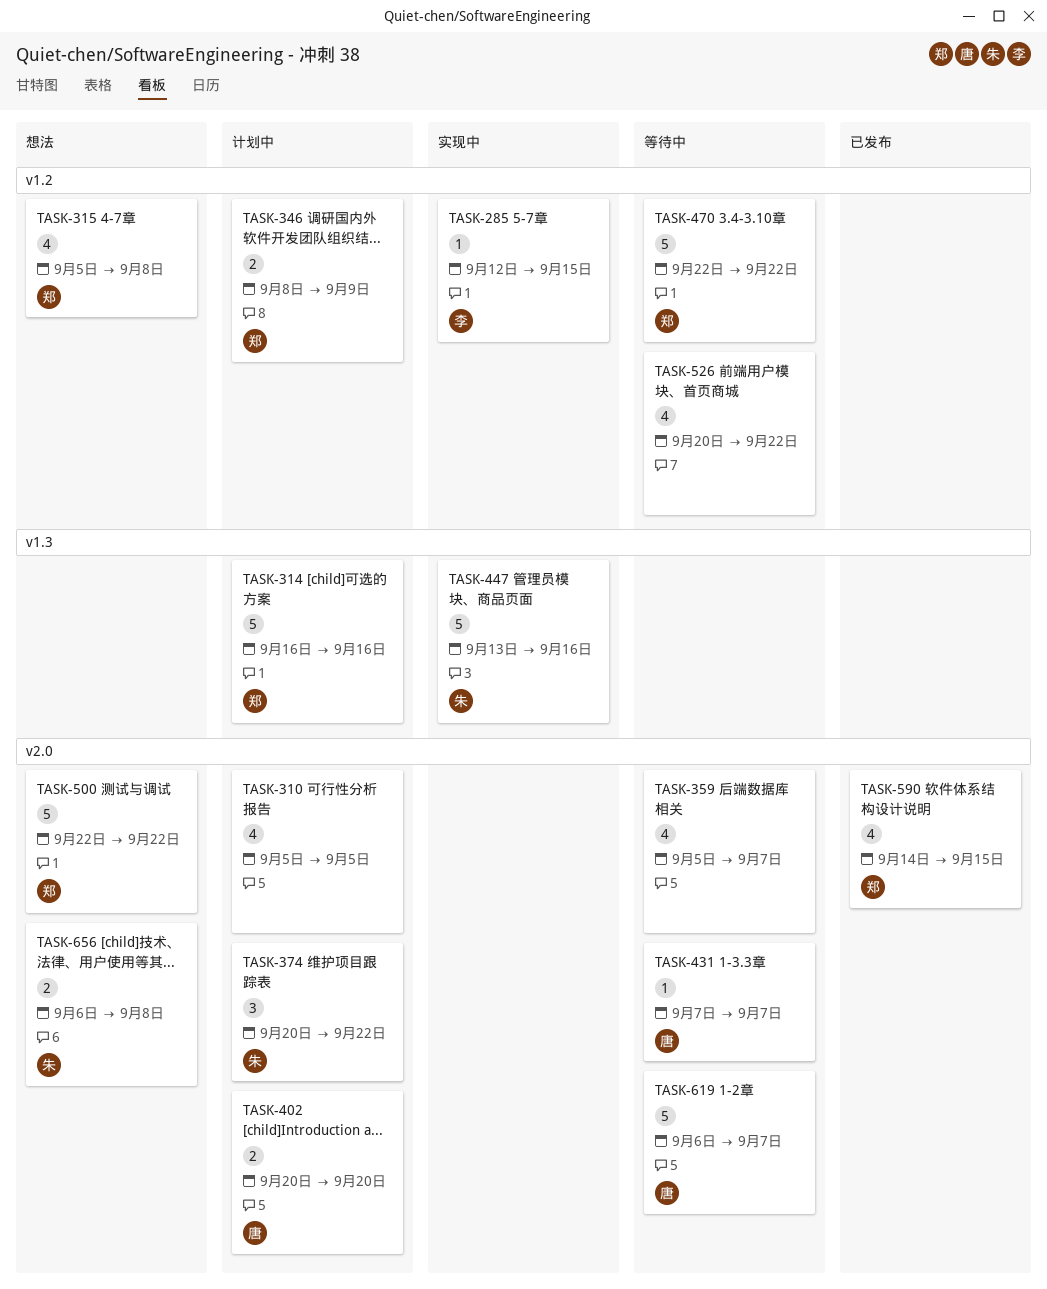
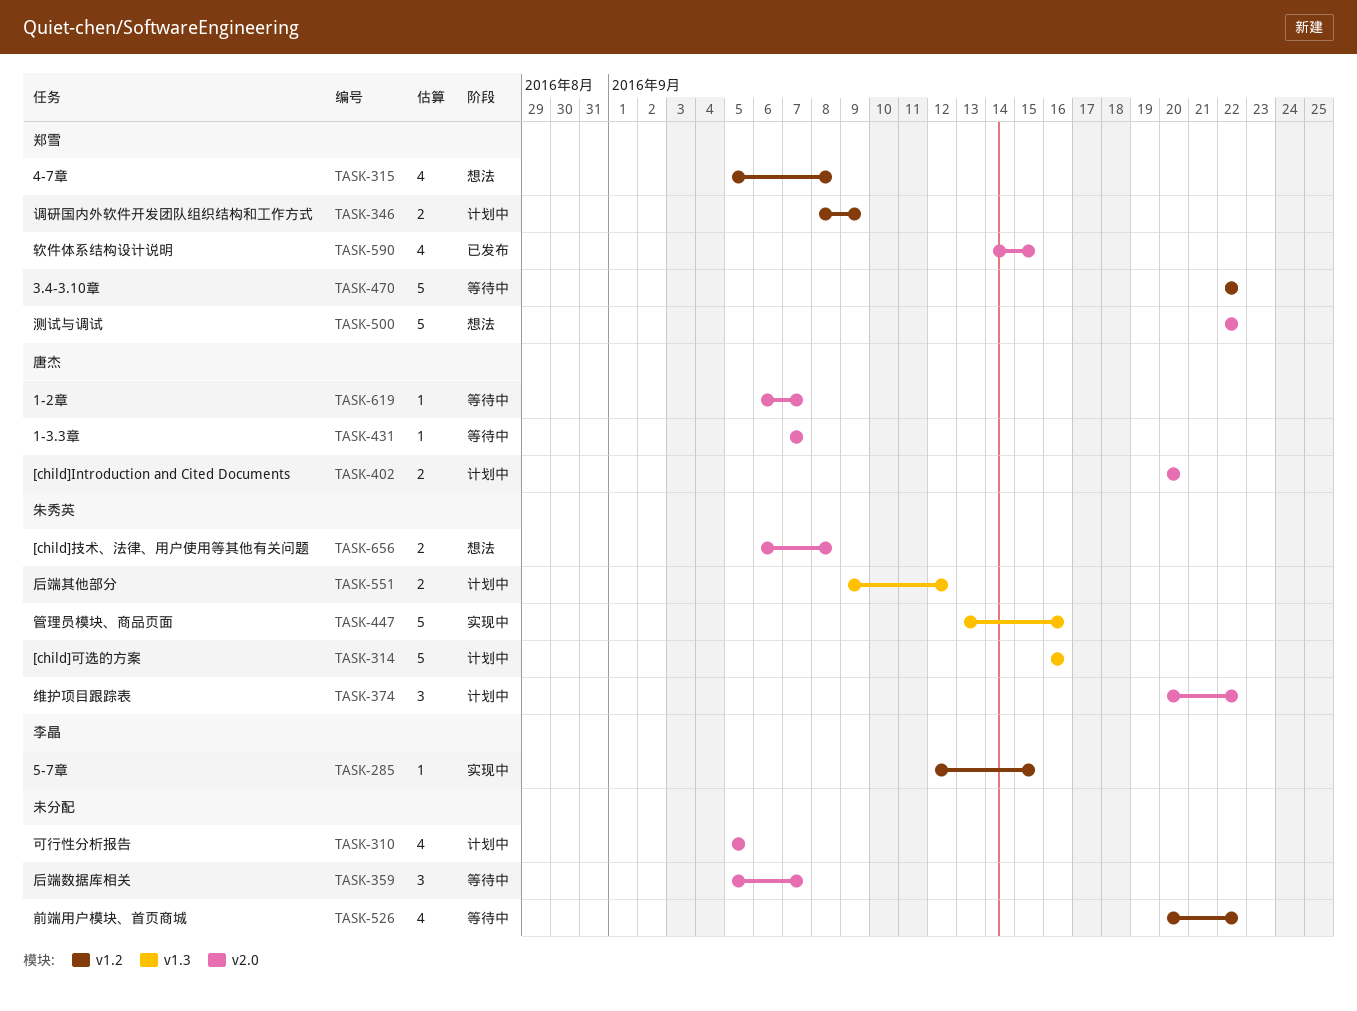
TASK-314, owner: 郑雪 -> 朱秀英
TASK-359, estimate: 4 -> 3
TASK-551: none -> present
TASK-619, estimate: 5 -> 1

